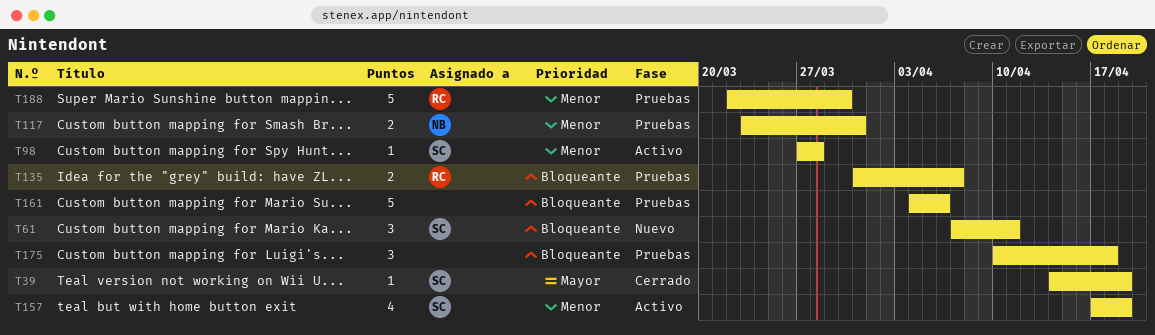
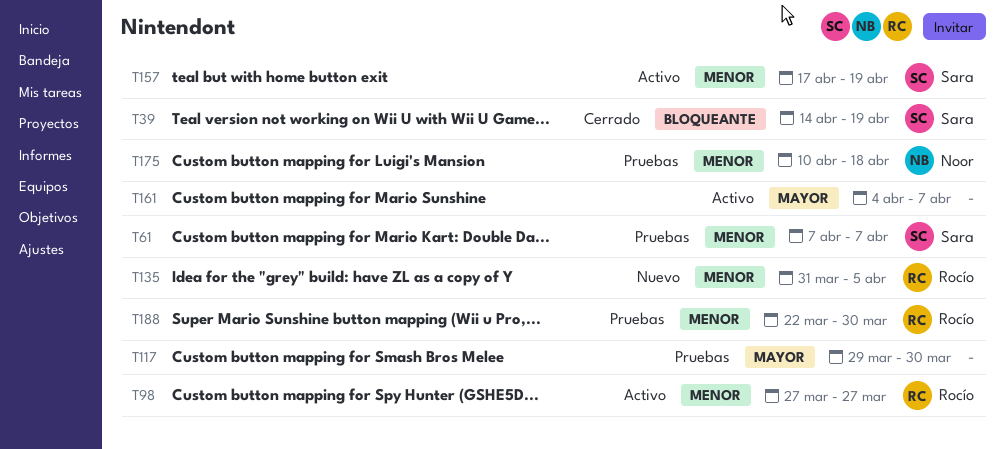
T39, priority: Mayor -> Bloqueante
T61, status: Nuevo -> Pruebas
T61, priority: Bloqueante -> Menor
T61, due: Apr 11 -> Apr 7
T98, owner: Sara -> Rocío
T98, due: Mar 28 -> Mar 27
T117, owner: Noor -> none
T117, priority: Menor -> Mayor
T117, start: Mar 23 -> Mar 29
T117, due: Mar 31 -> Mar 30
T135, status: Pruebas -> Nuevo
T135, priority: Bloqueante -> Menor
T135, due: Apr 7 -> Apr 5
T161, status: Pruebas -> Activo
T161, priority: Bloqueante -> Mayor
T161, due: Apr 6 -> Apr 7
T175, owner: none -> Noor
T175, priority: Bloqueante -> Menor

